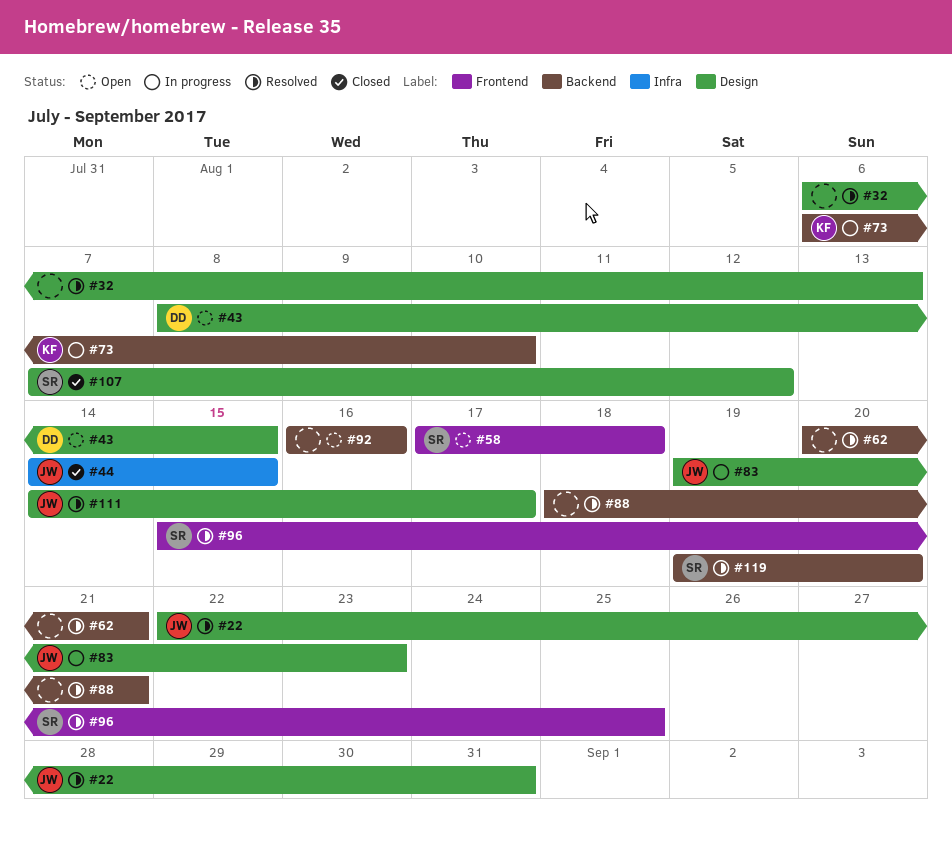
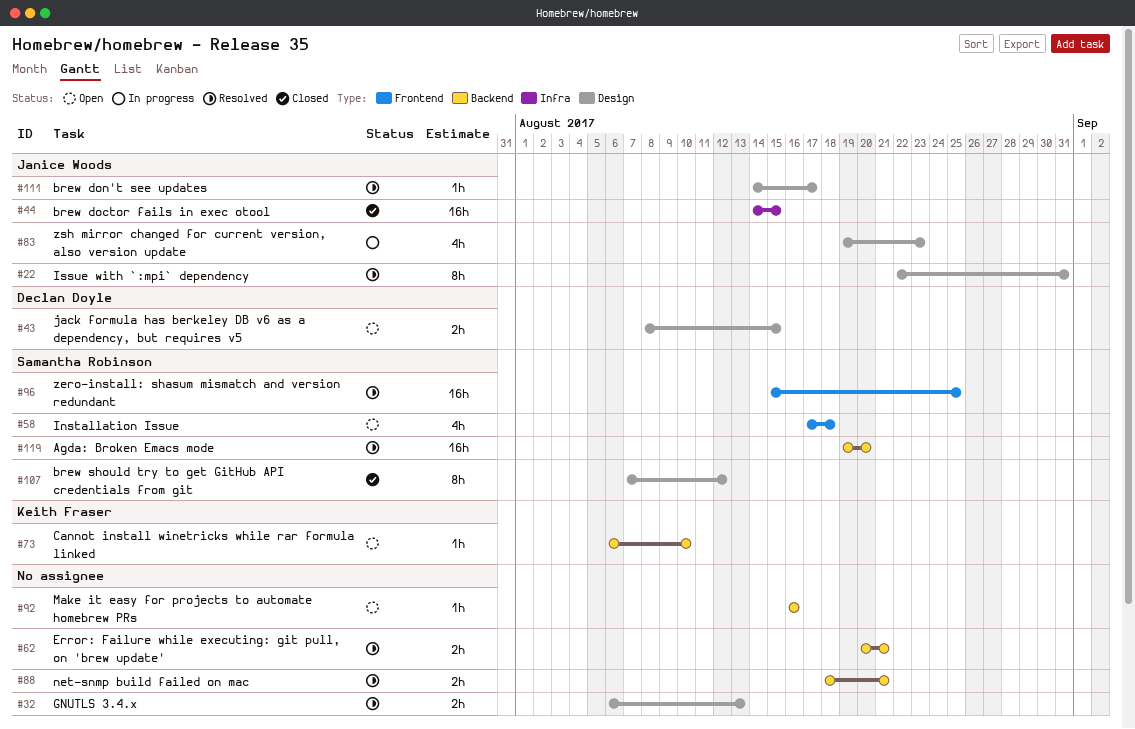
#73, status: In progress -> Open

